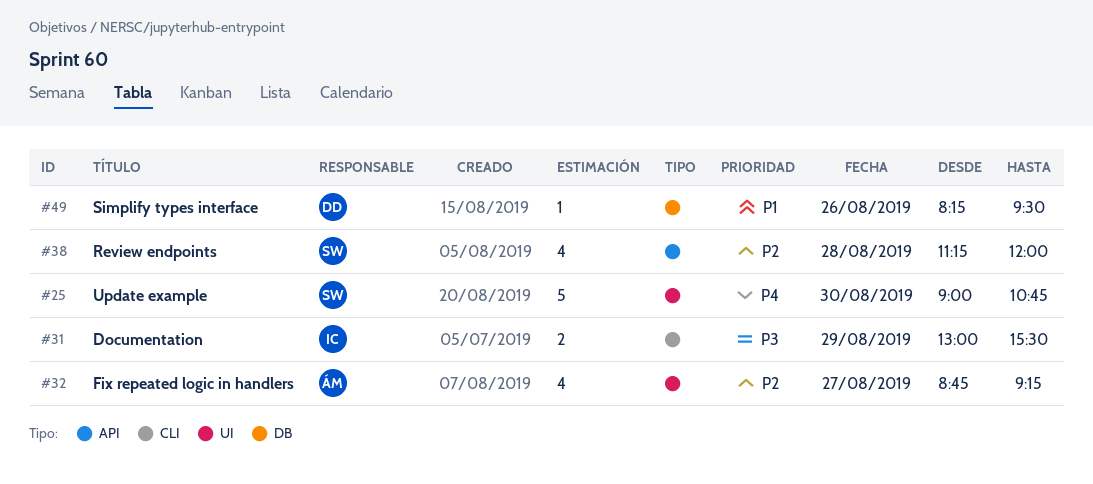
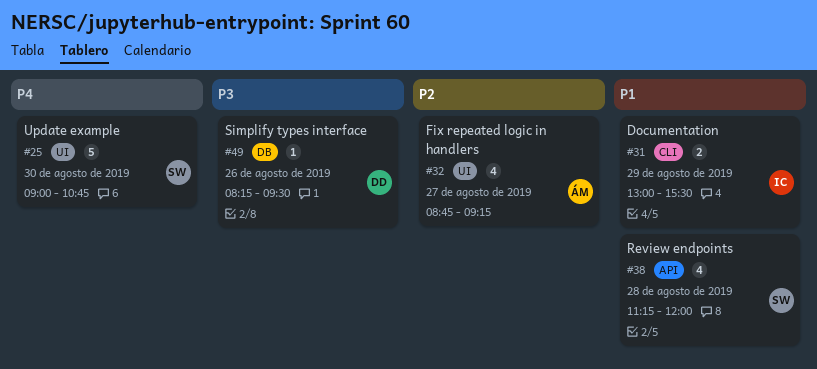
#31, priority: P3 -> P1
#38, priority: P2 -> P1
#49, priority: P1 -> P3

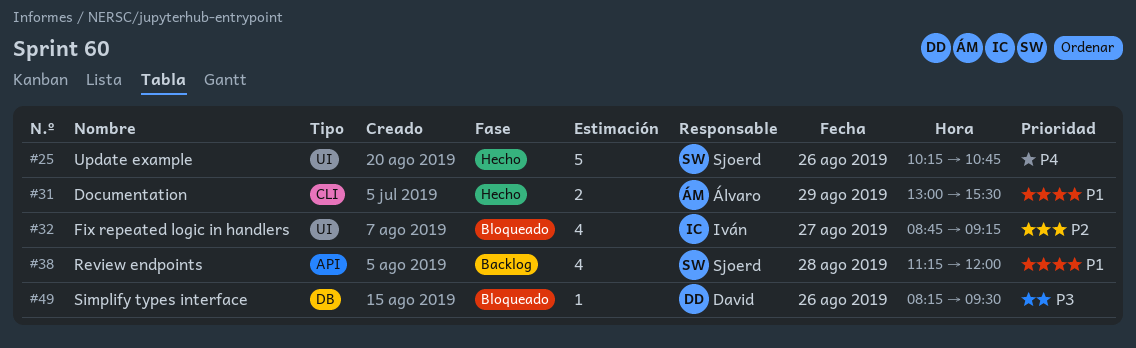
#25, day: Aug 30 -> Aug 26
#25, begins: 09:00 -> 10:15
#31, owner: Iván -> Álvaro
#32, owner: Álvaro -> Iván

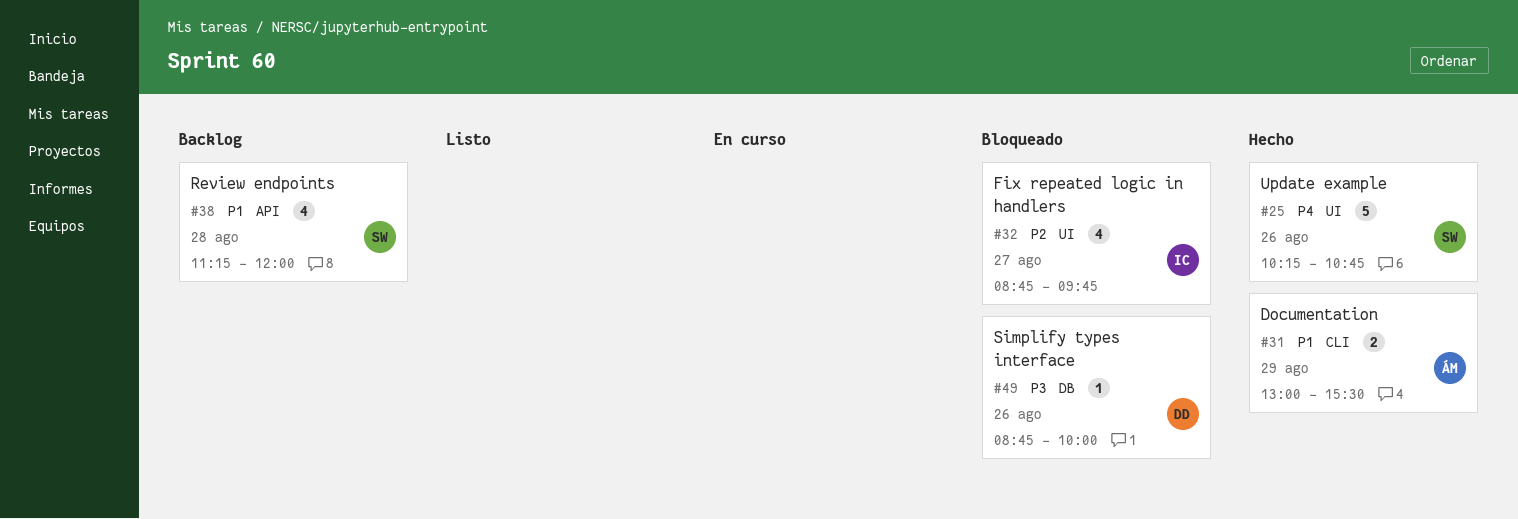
#32, ends: 09:15 -> 09:45
#49, begins: 08:15 -> 08:45
#49, ends: 09:30 -> 10:00

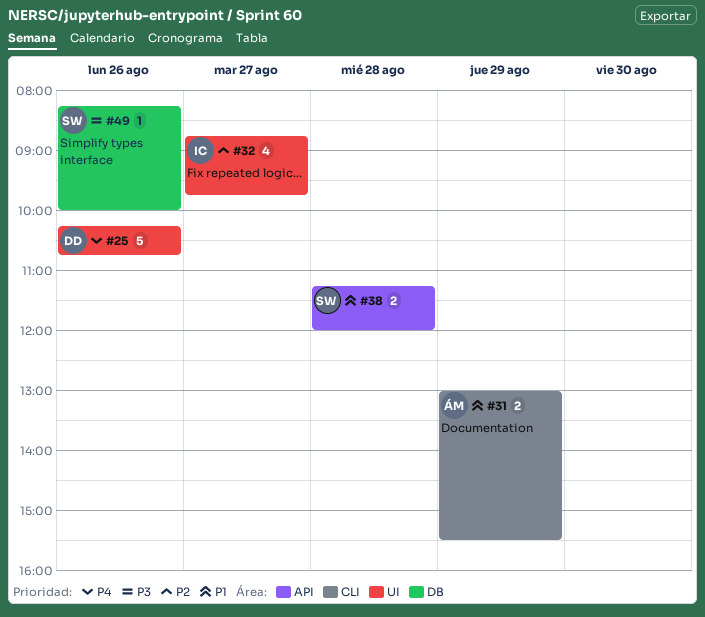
#25, owner: SW -> DD
#38, estimate: 4 -> 2
#49, owner: DD -> SW
#49, begins: 08:45 -> 08:15

